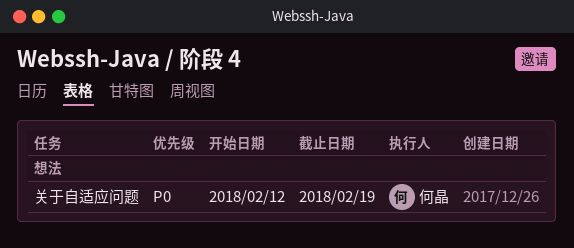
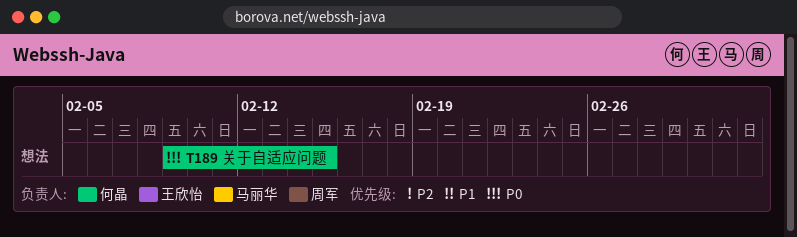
关于自适应问题, start: Feb 12 -> Feb 9
关于自适应问题, due: Feb 19 -> Feb 15

